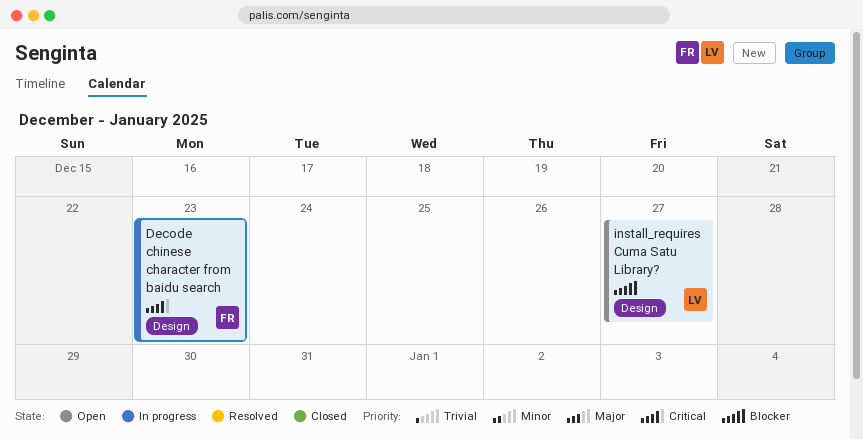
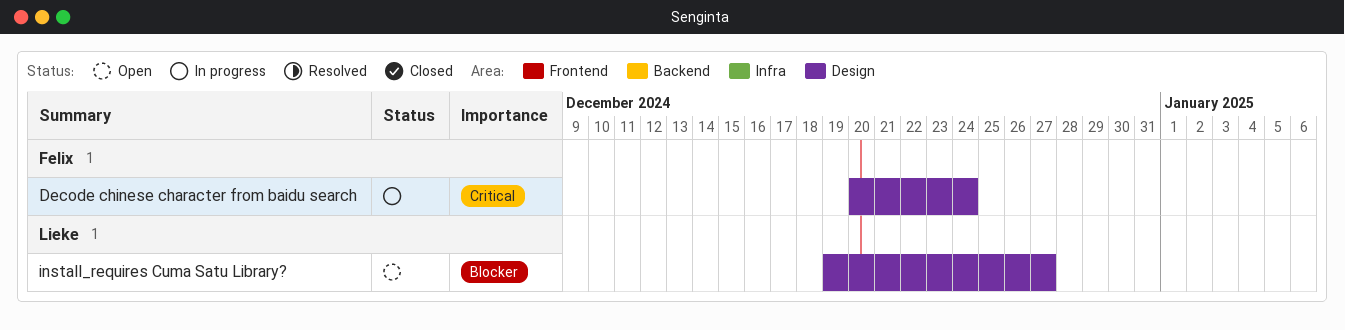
Decode chinese character from baidu search, due: Dec 23 -> Dec 24

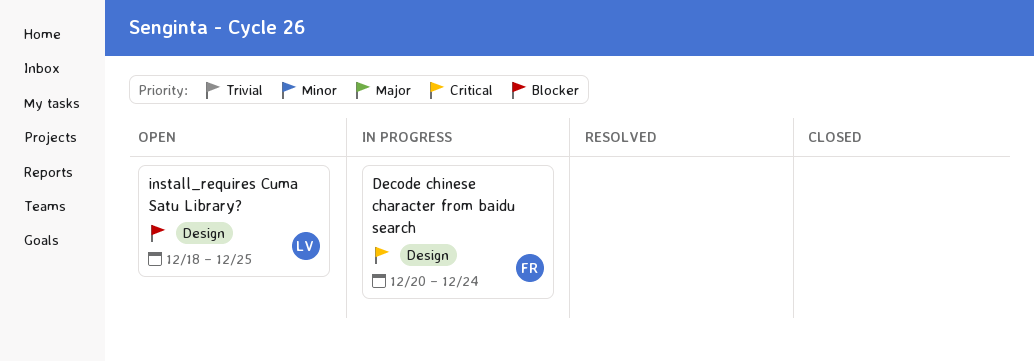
install_requires Cuma Satu Library?, start: Dec 19 -> Dec 18
install_requires Cuma Satu Library?, due: Dec 27 -> Dec 25

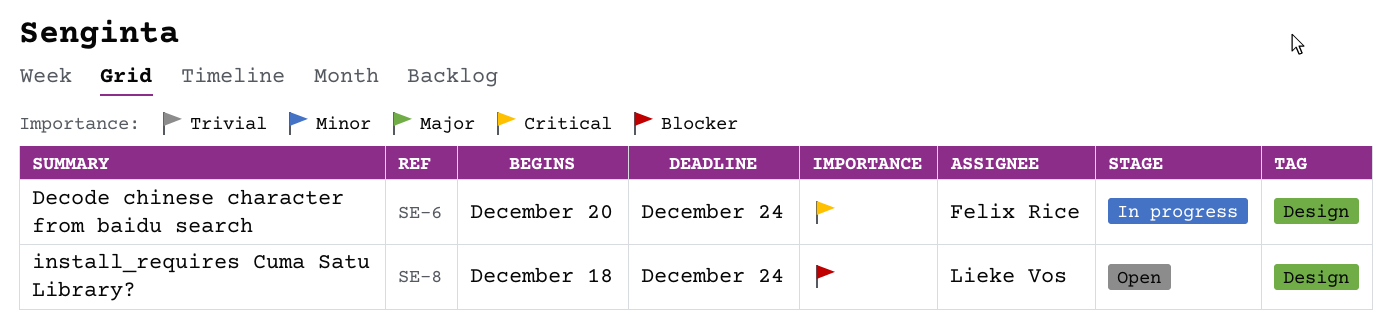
install_requires Cuma Satu Library?, due: Dec 25 -> Dec 24

